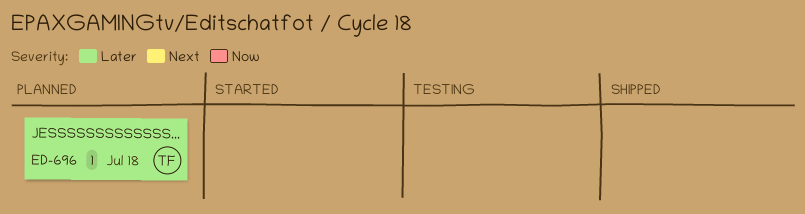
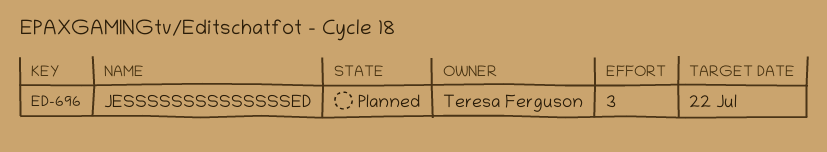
ED-696, estimate: 1 -> 3
ED-696, due: Jul 18 -> Jul 22

